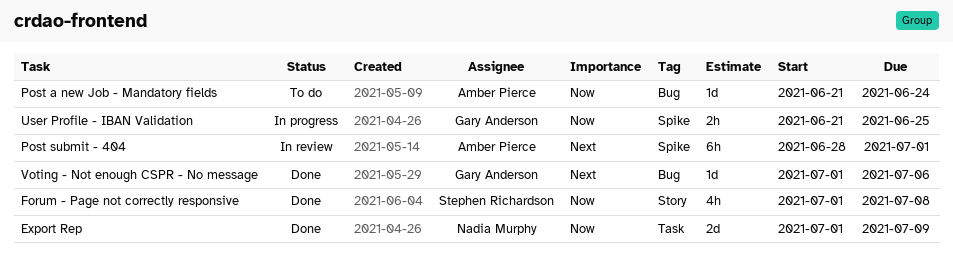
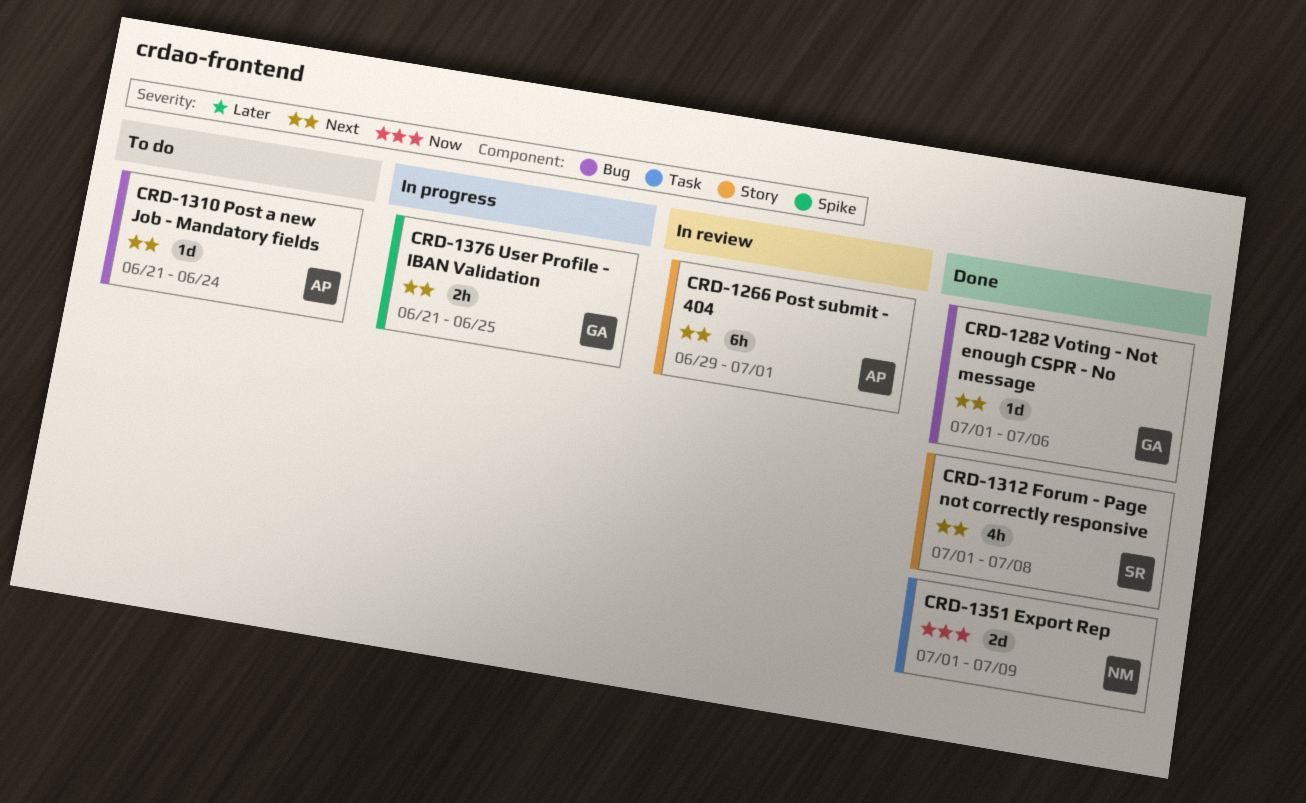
Forum - Page not correctly responsive, priority: Now -> Next
Post a new Job - Mandatory fields, priority: Now -> Next
Post submit - 404, label: Spike -> Story
Post submit - 404, start: Jun 28 -> Jun 29
User Profile - IBAN Validation, priority: Now -> Next

